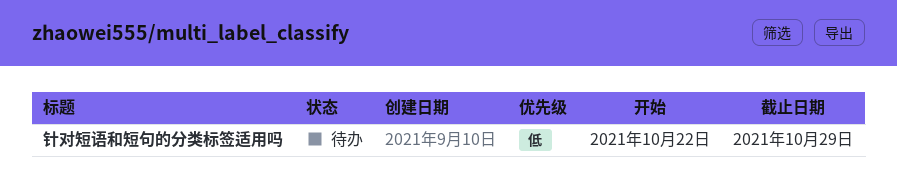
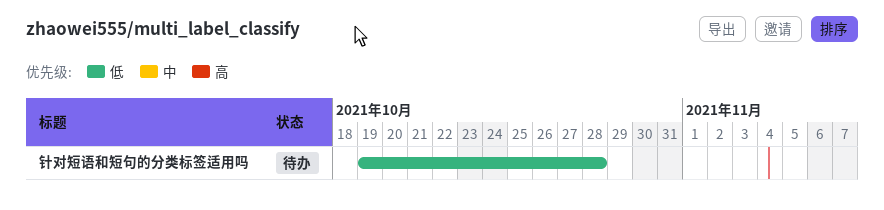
针对短语和短句的分类标签适用吗, start: Oct 22 -> Oct 19
针对短语和短句的分类标签适用吗, due: Oct 29 -> Oct 28

